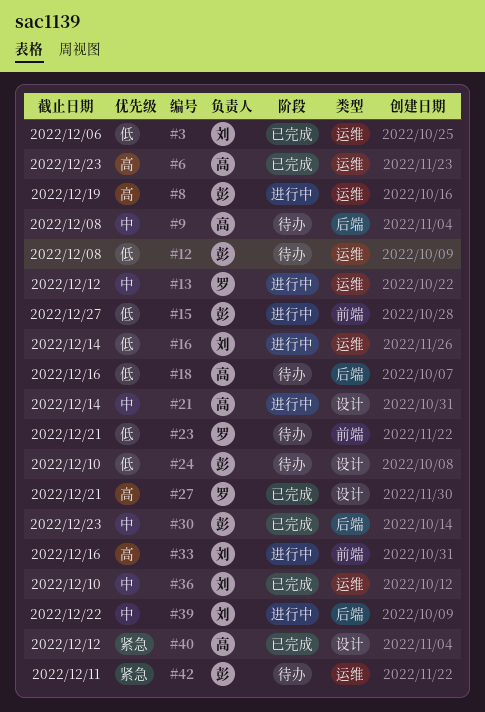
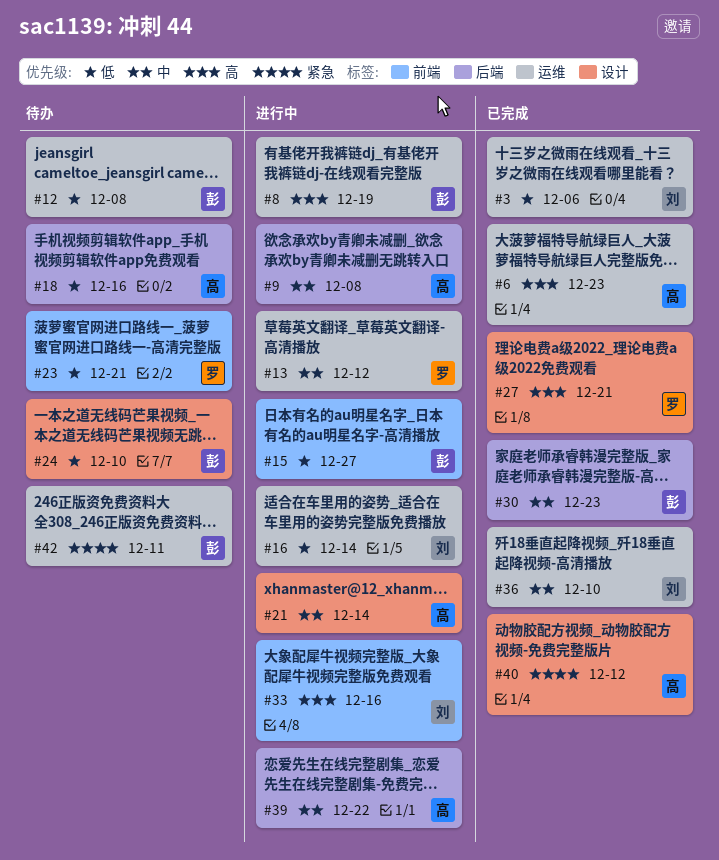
#9, status: 待办 -> 进行中
#39, owner: 刘 -> 高

